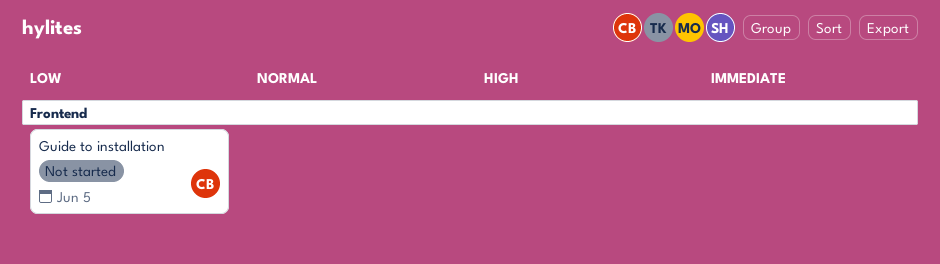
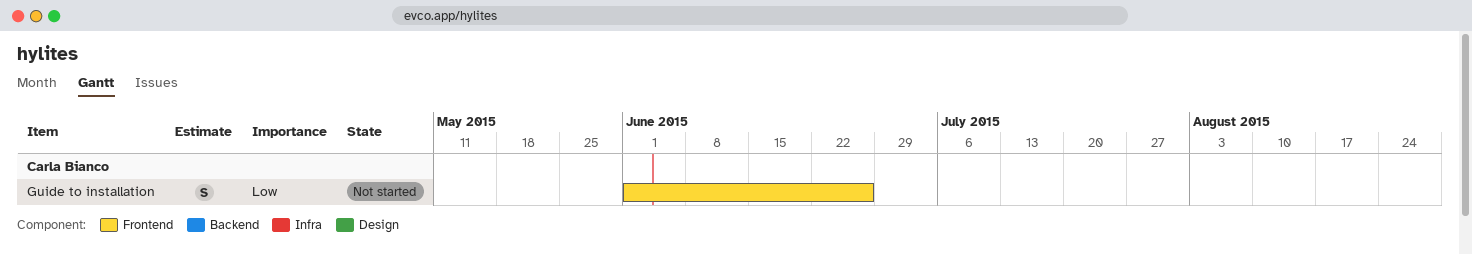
Guide to installation, due: Jun 5 -> Jun 26

